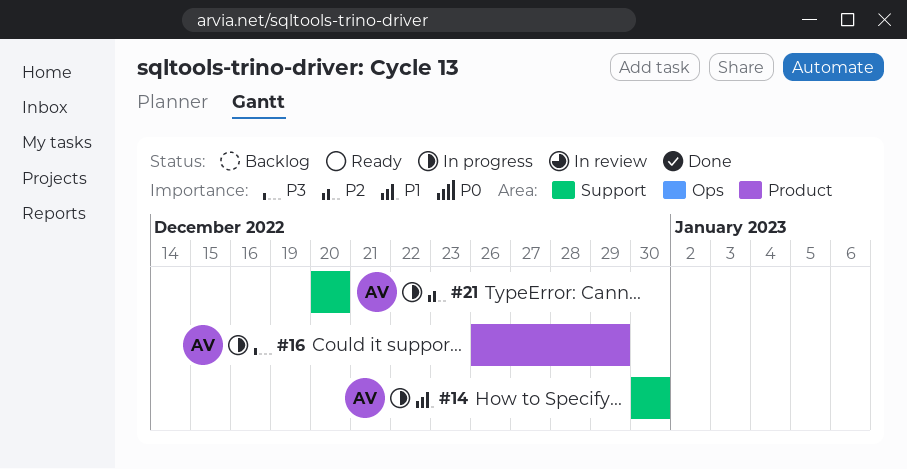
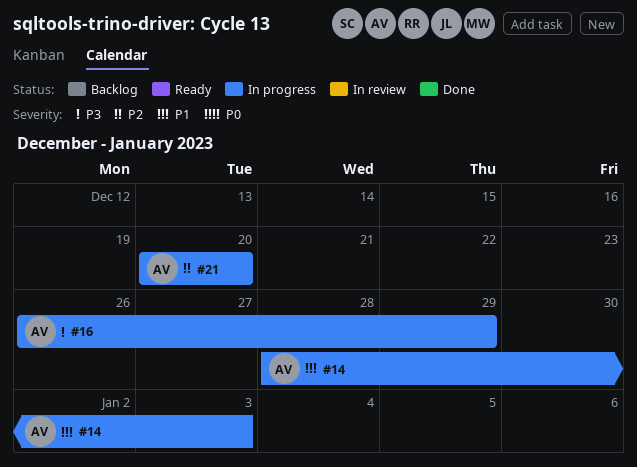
#14, start: Dec 30 -> Dec 28
#14, due: Dec 30 -> Jan 3

